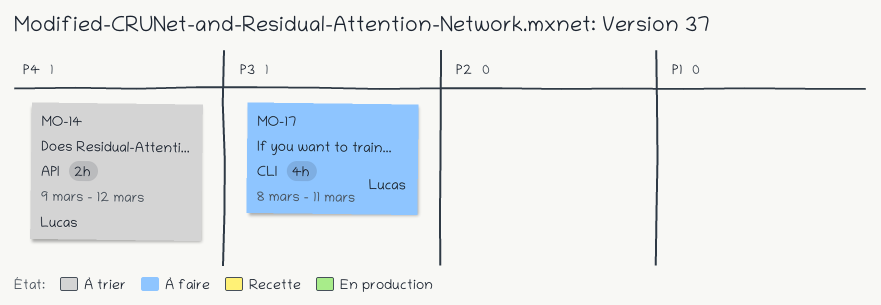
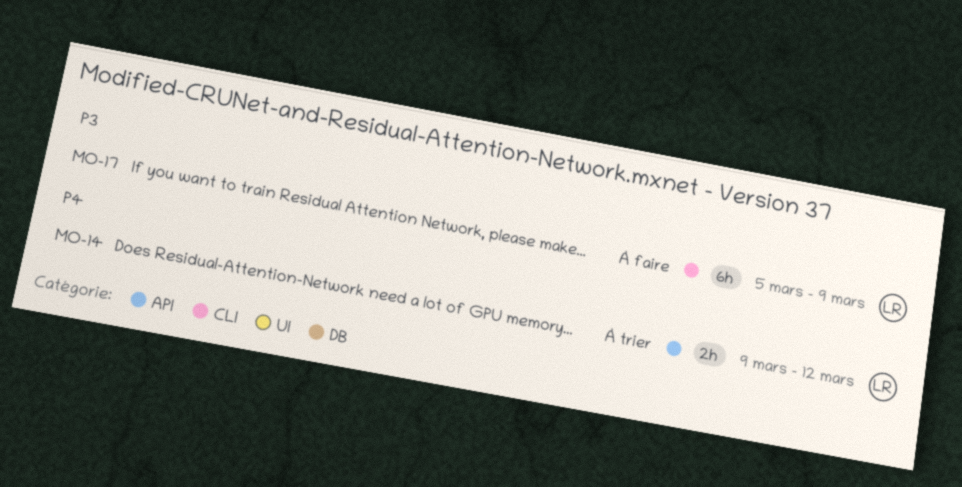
MO-17, estimate: 4h -> 6h
MO-17, start: Mar 8 -> Mar 5
MO-17, due: Mar 11 -> Mar 9

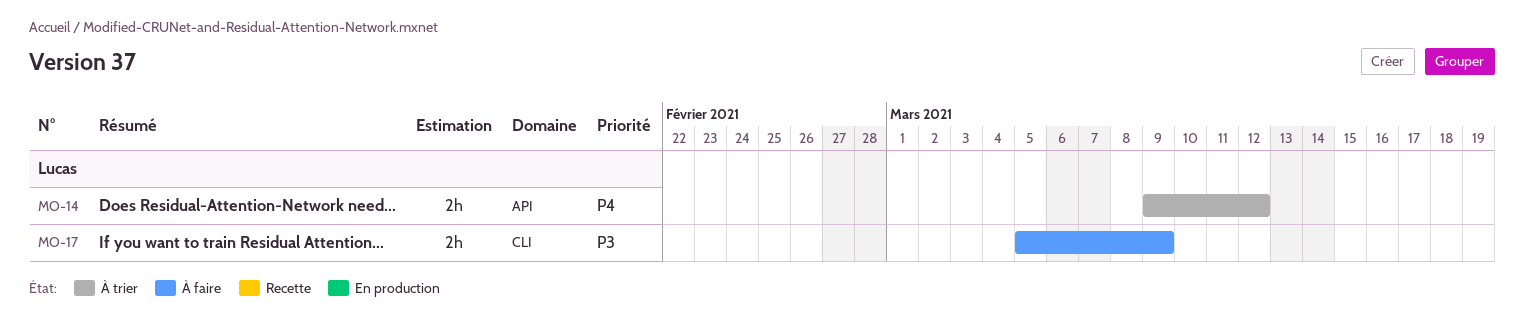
MO-17, estimate: 6h -> 2h

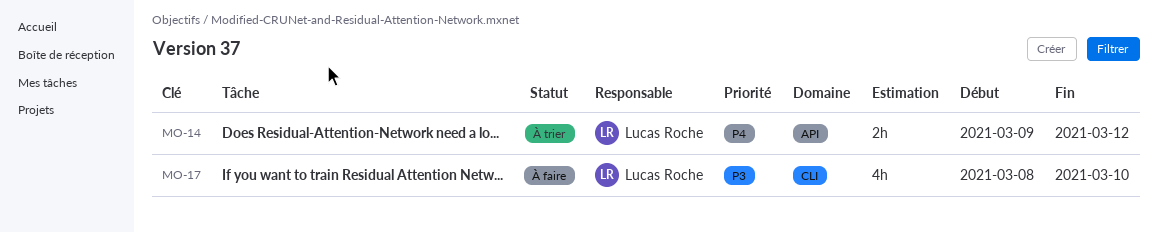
MO-17, estimate: 2h -> 4h
MO-17, start: Mar 5 -> Mar 8
MO-17, due: Mar 9 -> Mar 10

